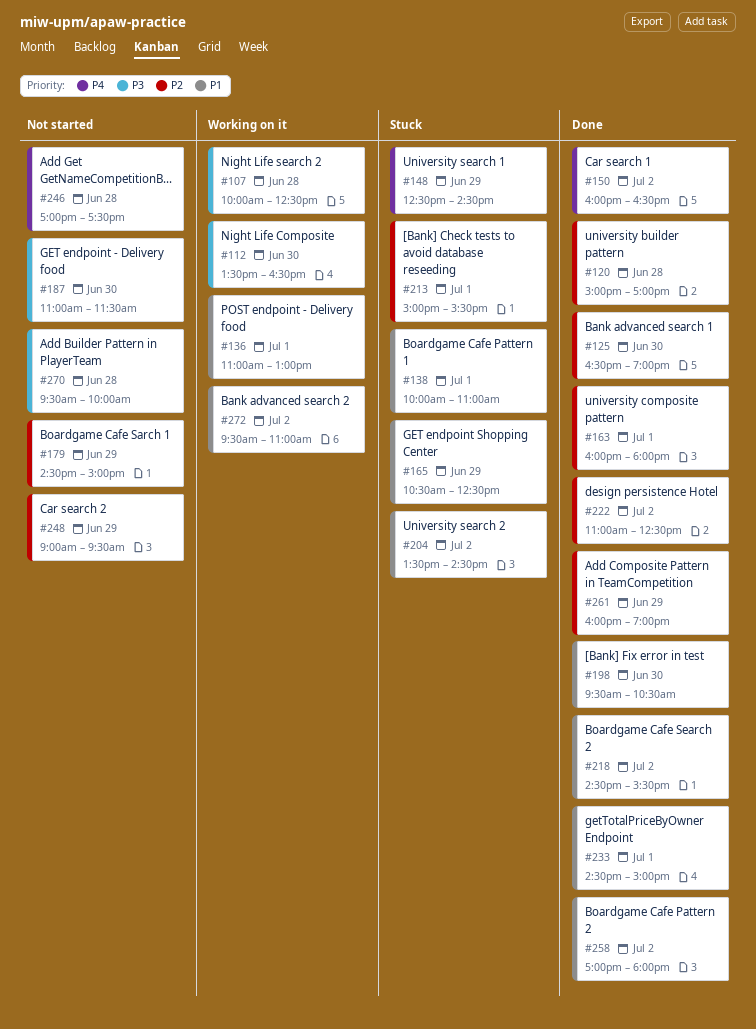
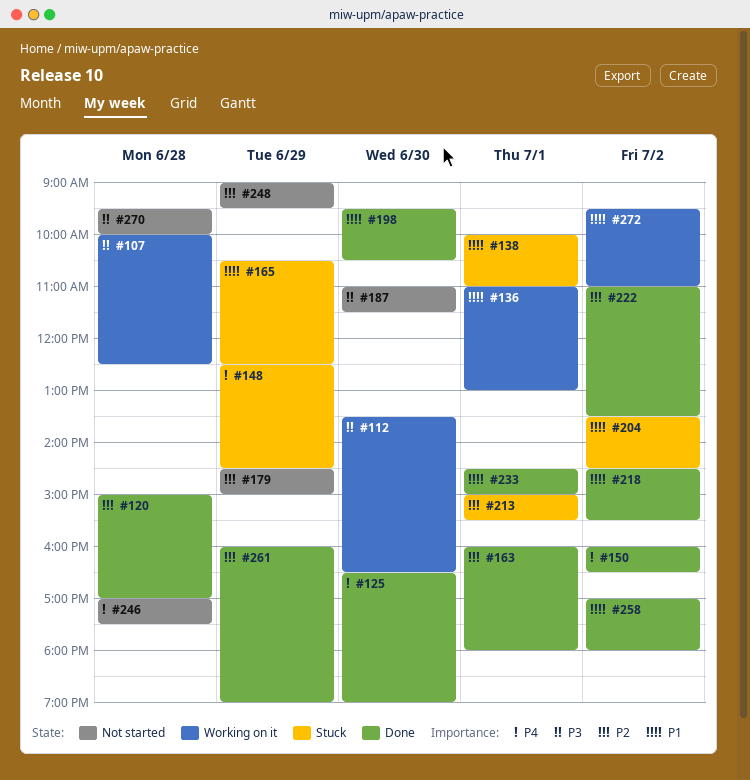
#125, priority: P2 -> P4
#222, ends: 12:30 -> 13:30

